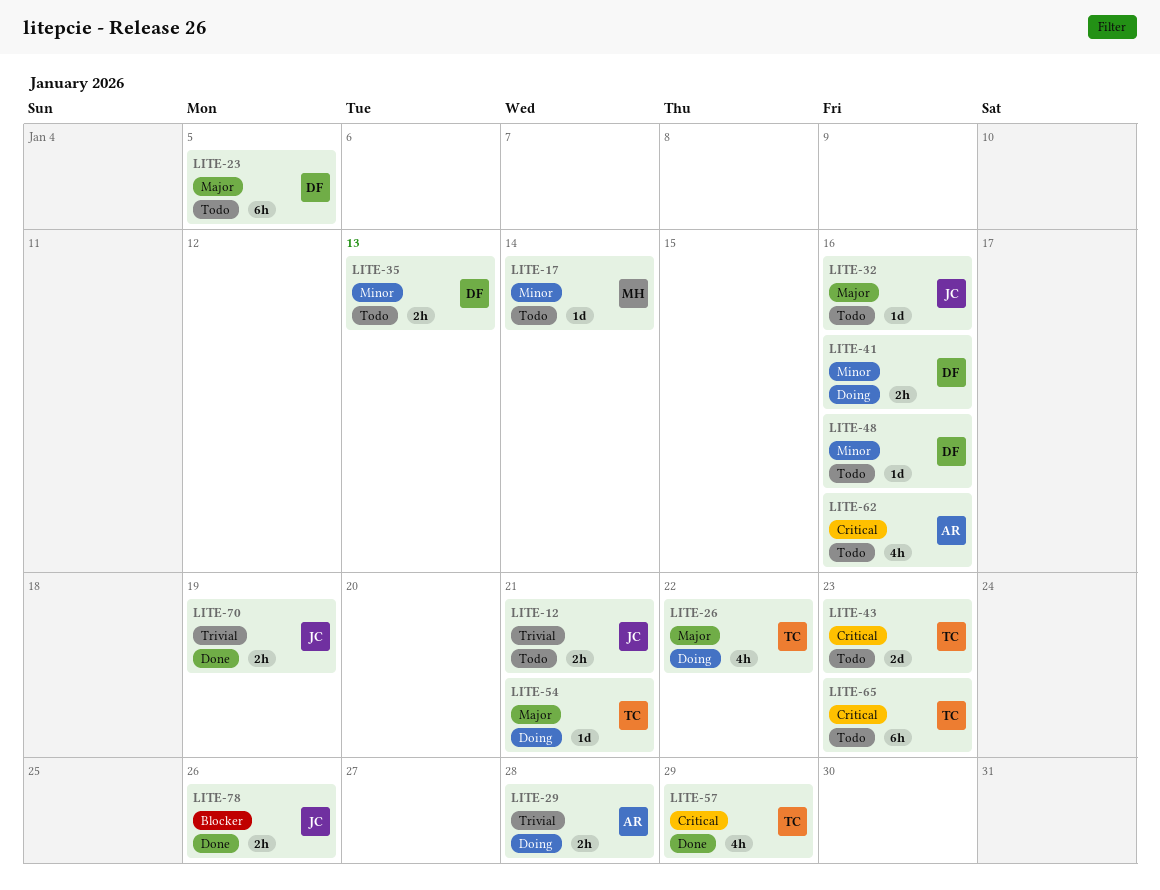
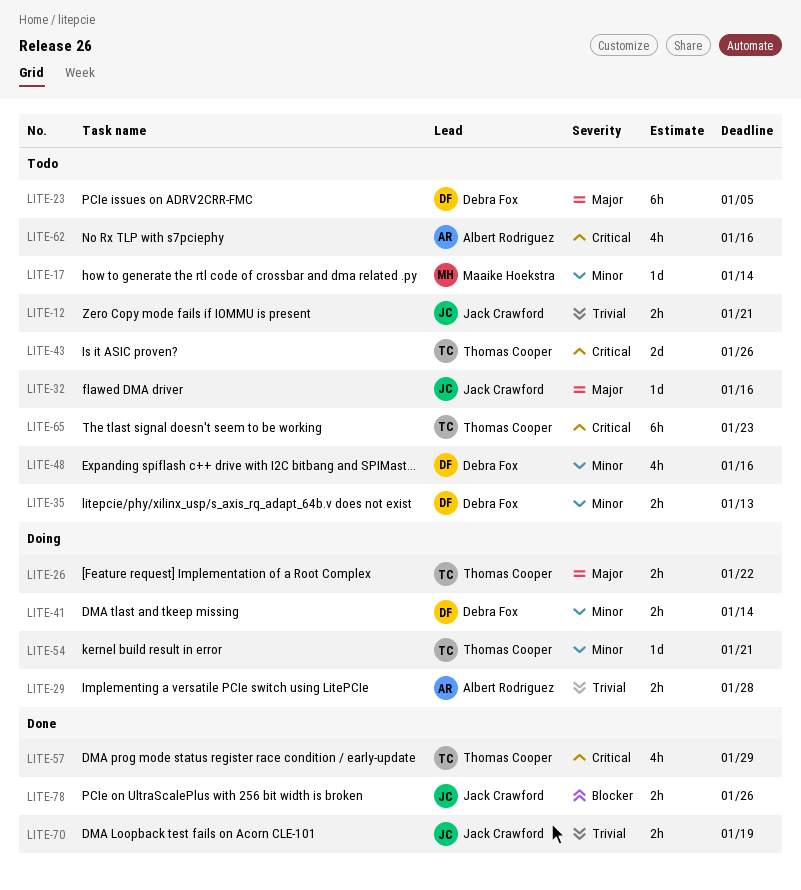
LITE-26, estimate: 4h -> 2h
LITE-41, due: Jan 16 -> Jan 14
LITE-43, due: Jan 23 -> Jan 26
LITE-48, estimate: 1d -> 4h
LITE-54, priority: Major -> Minor

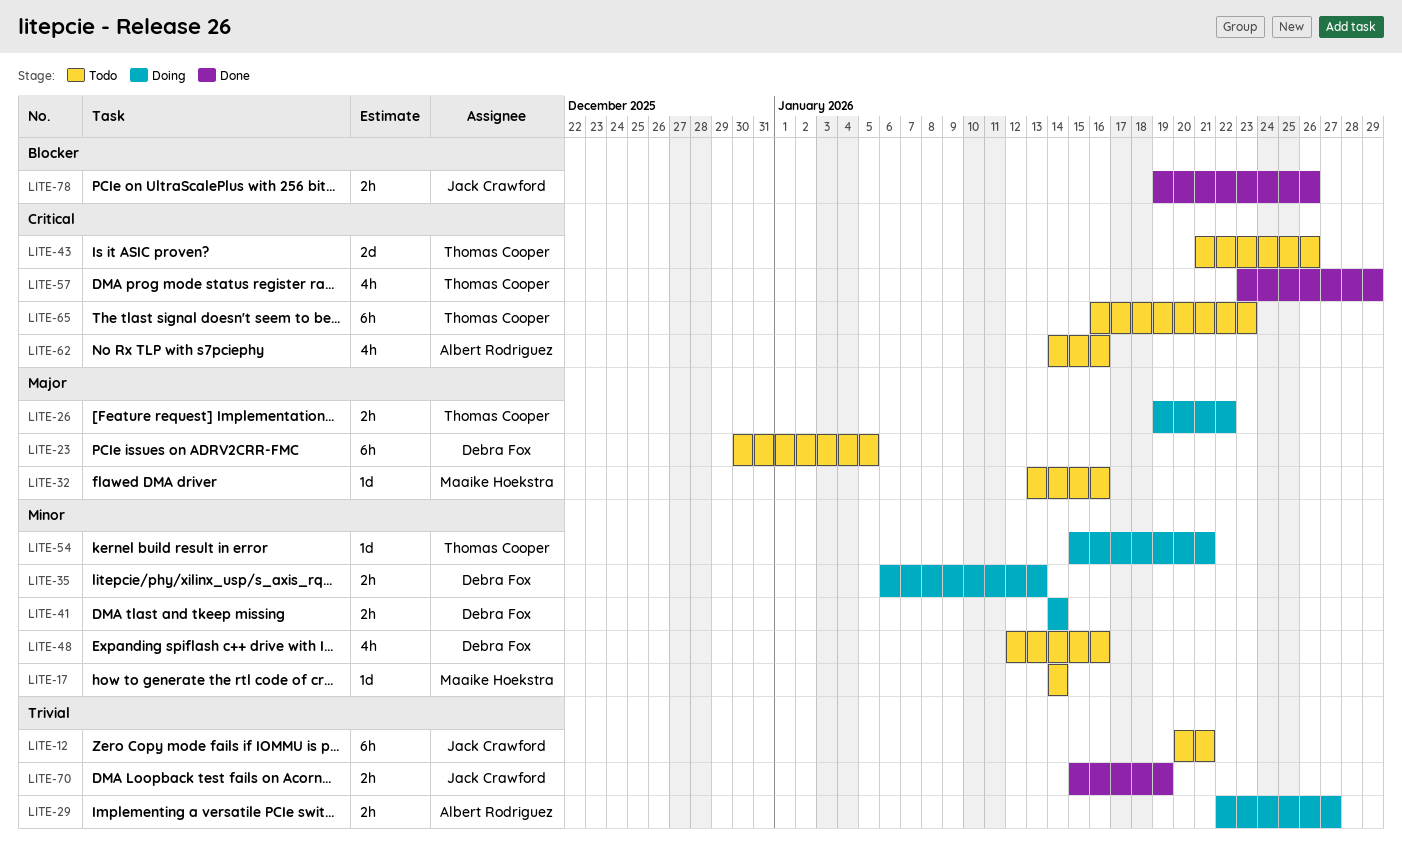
LITE-12, estimate: 2h -> 6h
LITE-29, due: Jan 28 -> Jan 27
LITE-32, owner: Jack Crawford -> Maaike Hoekstra
LITE-35, status: Todo -> Doing

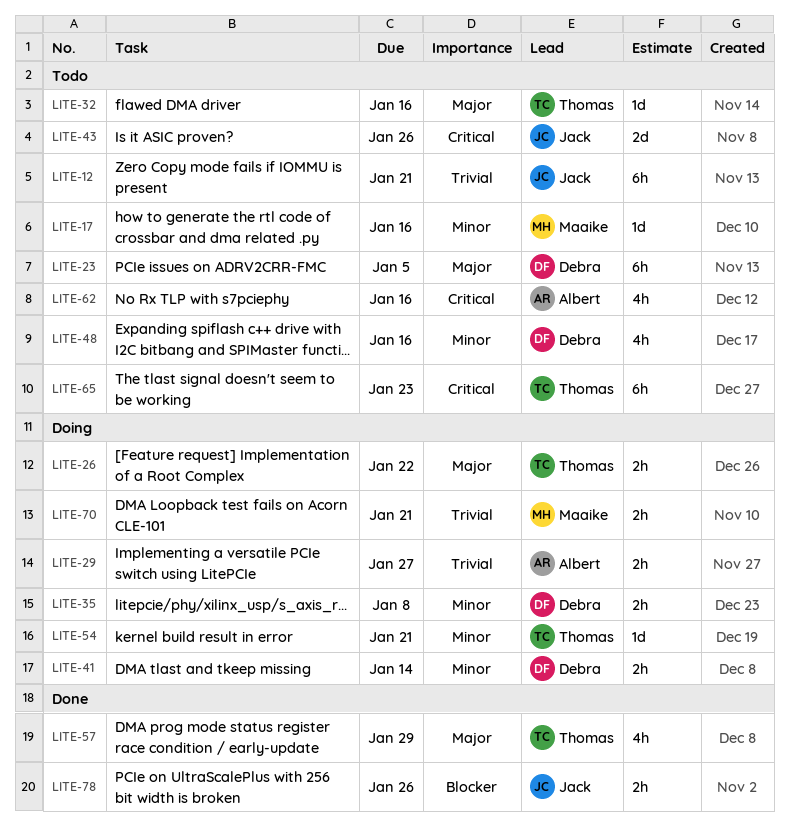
LITE-17, due: Jan 14 -> Jan 16
LITE-32, owner: Maaike Hoekstra -> Thomas Cooper
LITE-35, due: Jan 13 -> Jan 8
LITE-43, owner: Thomas Cooper -> Jack Crawford
LITE-57, priority: Critical -> Major
LITE-70, status: Done -> Doing
LITE-70, owner: Jack Crawford -> Maaike Hoekstra
LITE-70, due: Jan 19 -> Jan 21

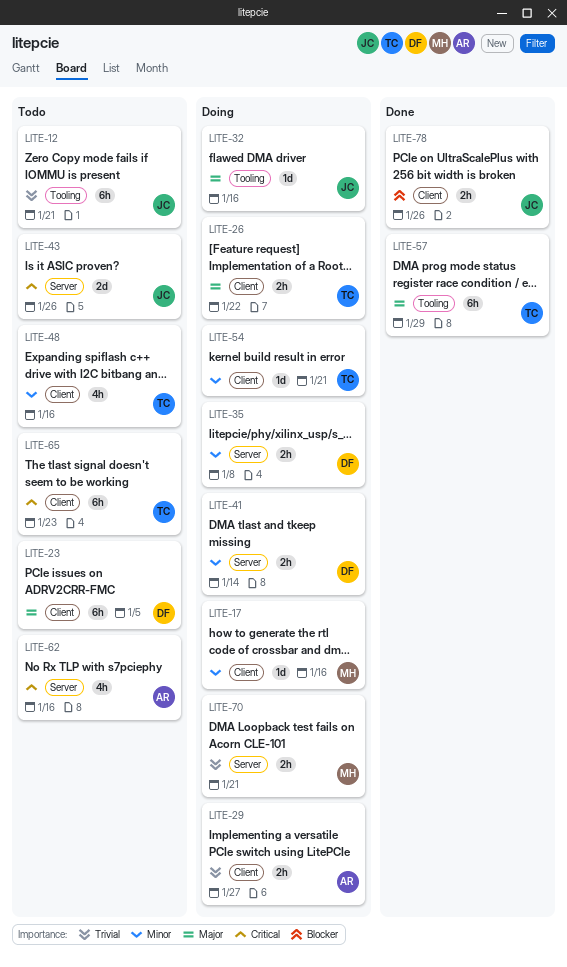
LITE-17, status: Todo -> Doing
LITE-32, status: Todo -> Doing
LITE-32, owner: Thomas -> Jack
LITE-48, owner: Debra -> Thomas
LITE-57, estimate: 4h -> 6h

